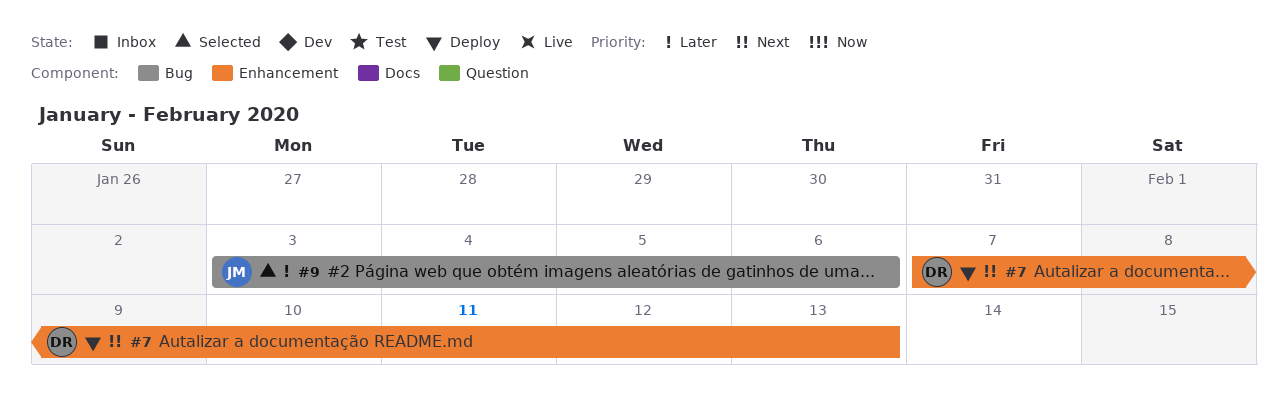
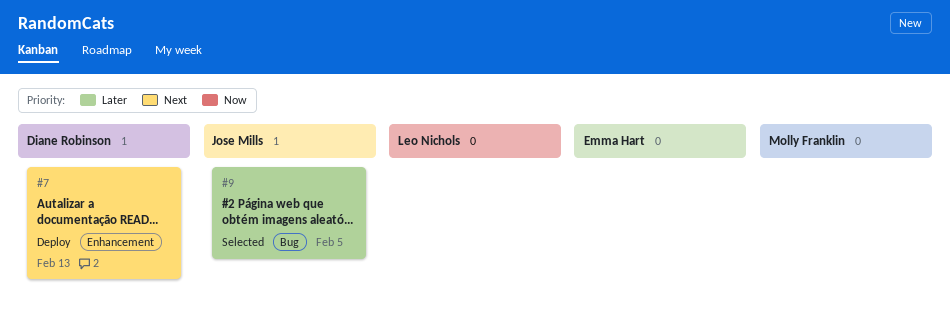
#9, due: Feb 6 -> Feb 5

